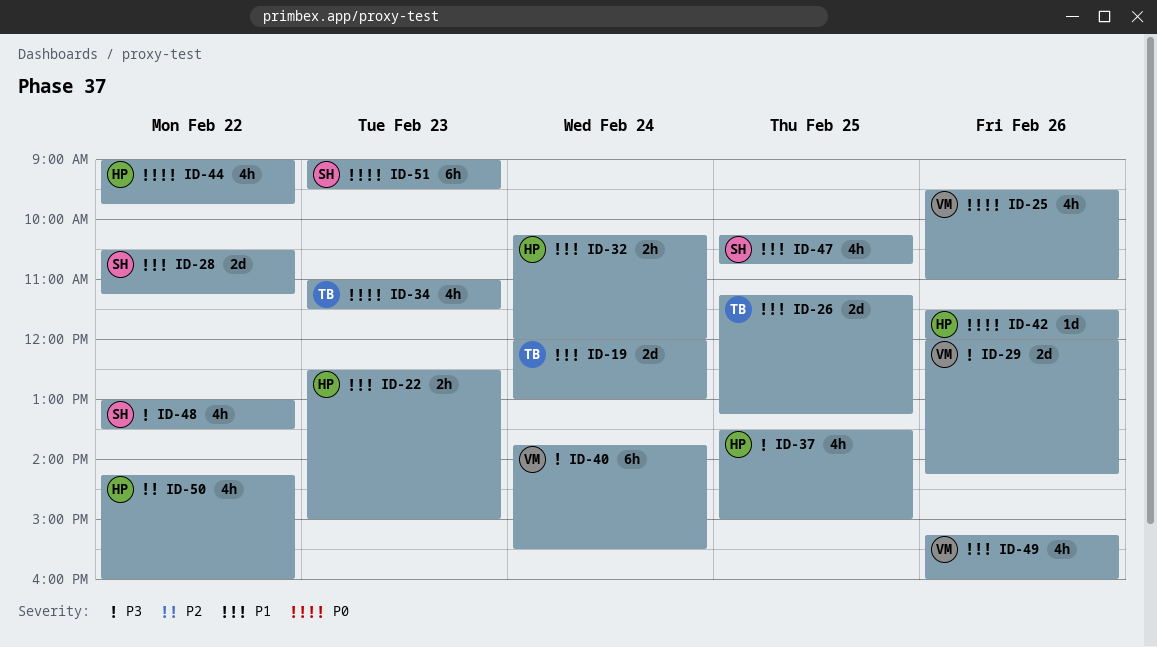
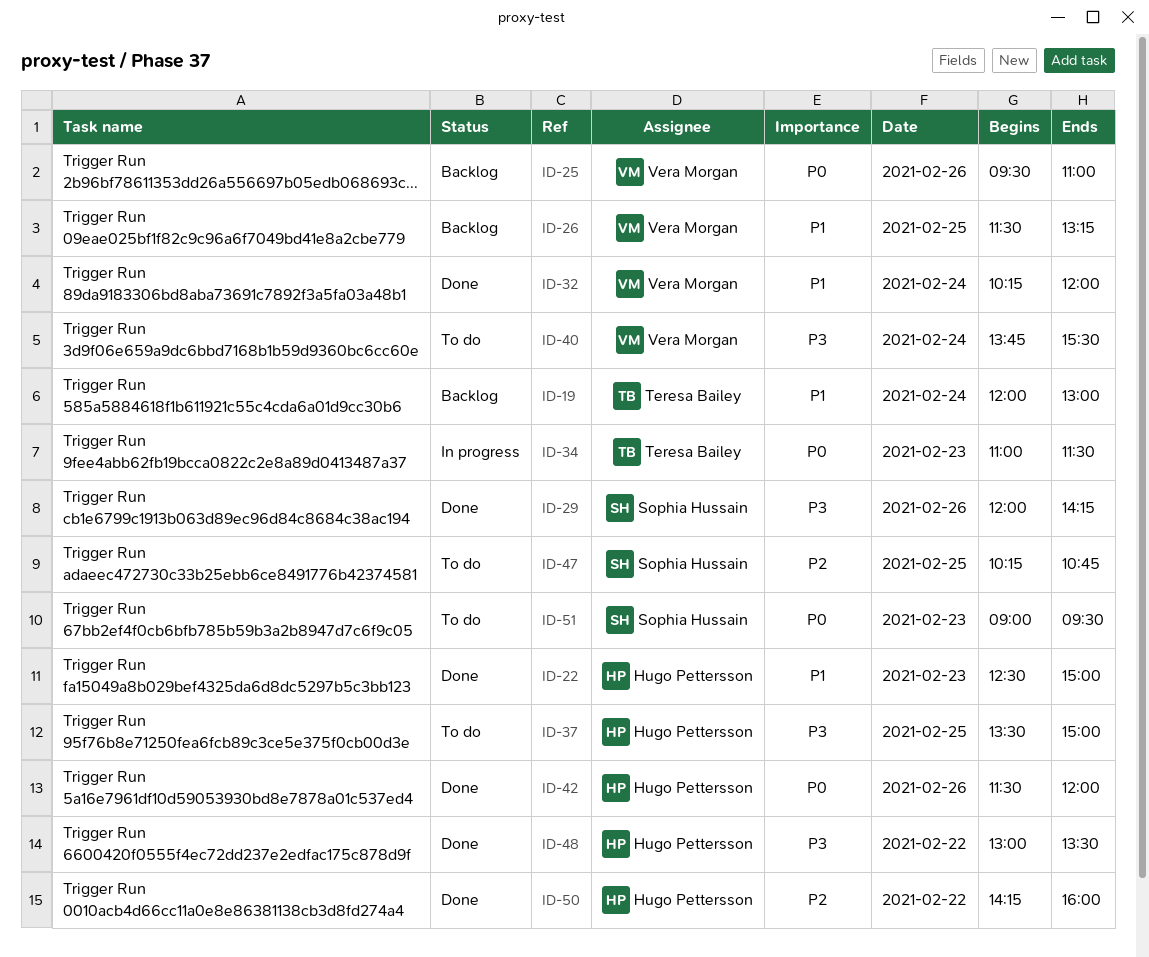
ID-26, owner: Teresa Bailey -> Vera Morgan
ID-26, begins: 11:15 -> 11:30
ID-28: present -> none
ID-29, owner: Vera Morgan -> Sophia Hussain
ID-32, owner: Hugo Pettersson -> Vera Morgan
ID-44: present -> none
ID-47, priority: P1 -> P2
ID-48, owner: Sophia Hussain -> Hugo Pettersson
ID-49: present -> none

